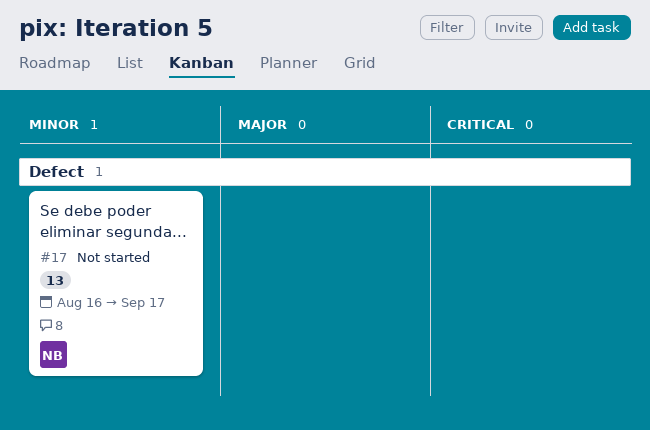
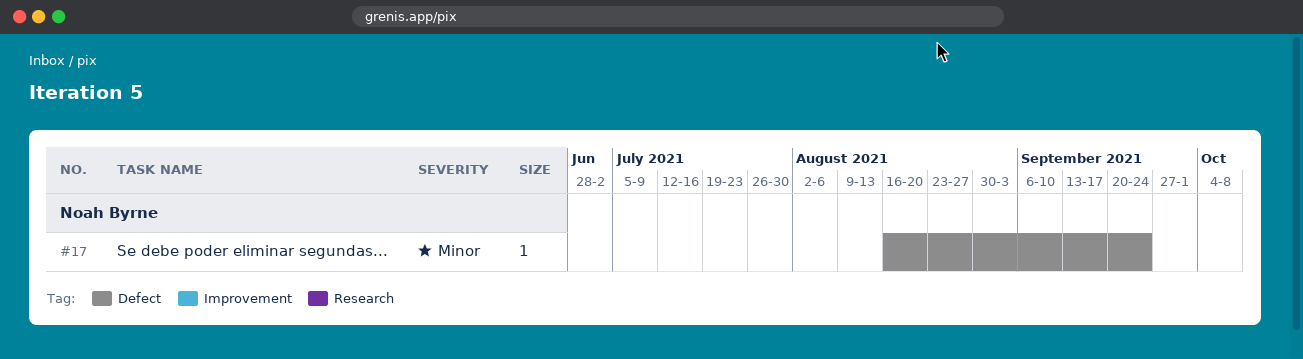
#17, estimate: 13 -> 1
#17, due: Sep 17 -> Sep 24

